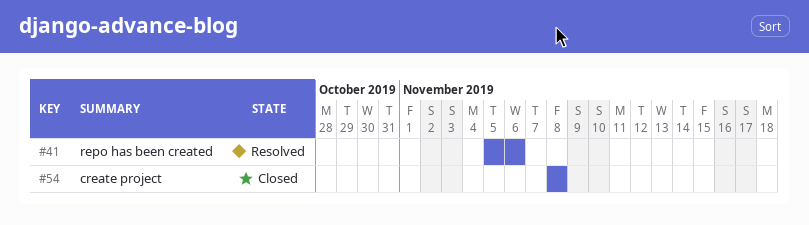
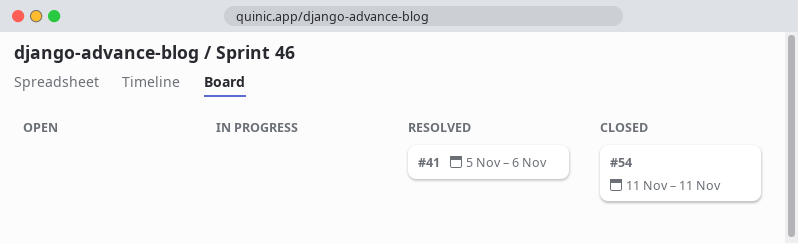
#54, start: Nov 8 -> Nov 11
#54, due: Nov 8 -> Nov 11

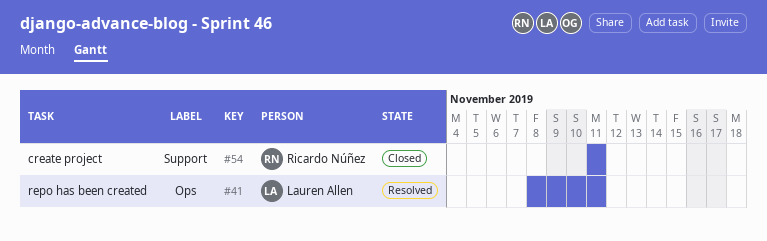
#41, start: Nov 5 -> Nov 8
#41, due: Nov 6 -> Nov 11

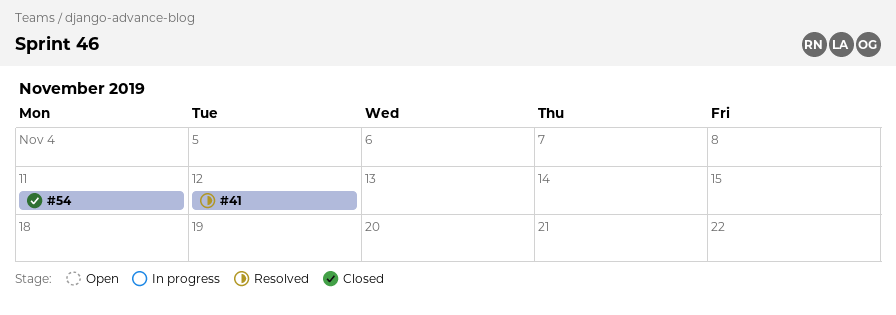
#41, start: Nov 8 -> Nov 12
#41, due: Nov 11 -> Nov 12

